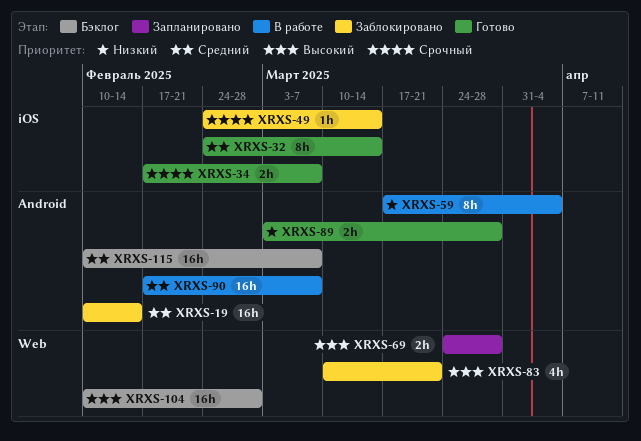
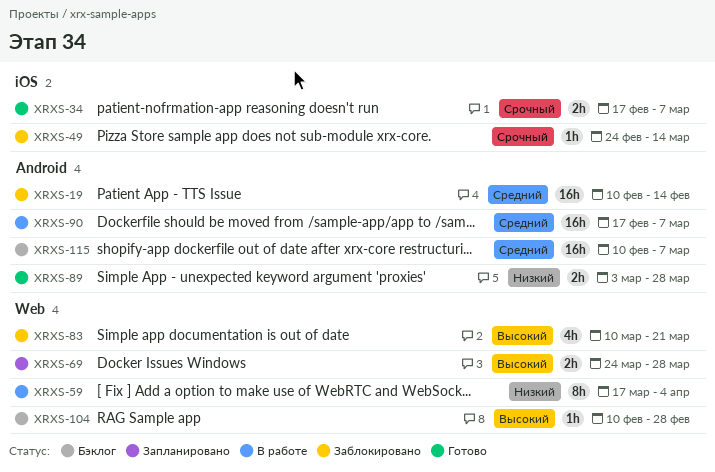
XRXS-32: present -> none
XRXS-59, label: Android -> Web
XRXS-104, estimate: 16h -> 1h

